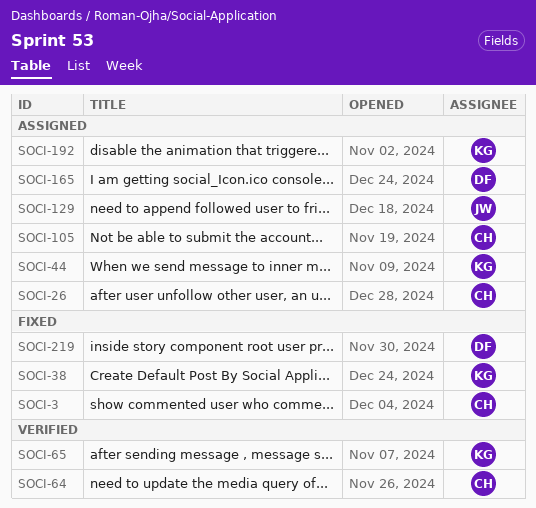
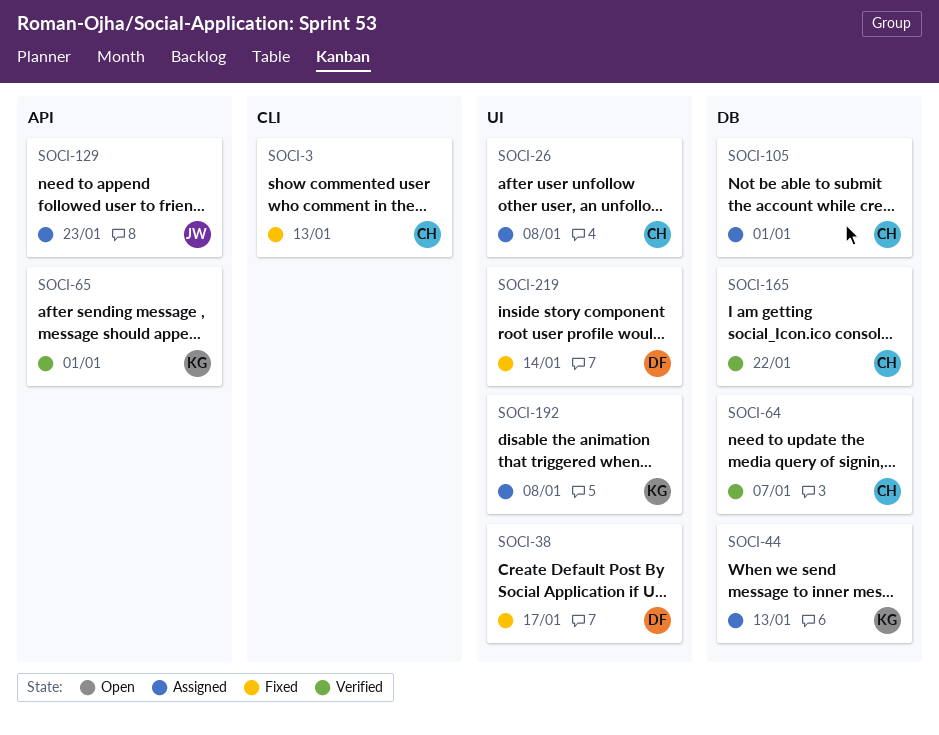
SOCI-38, owner: KG -> DF
SOCI-165, status: Assigned -> Verified
SOCI-165, owner: DF -> CH

